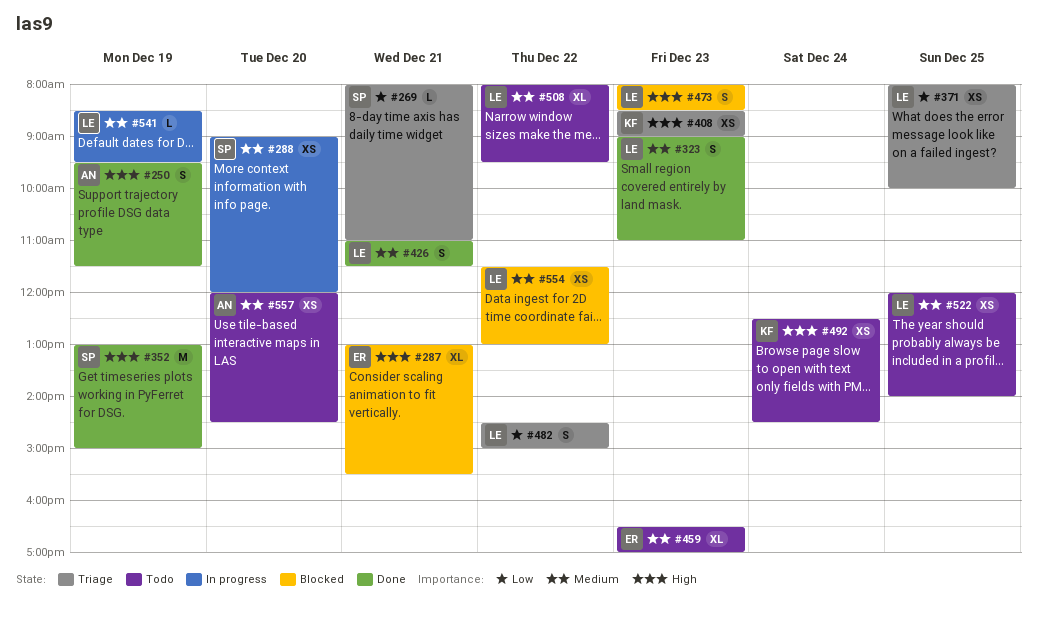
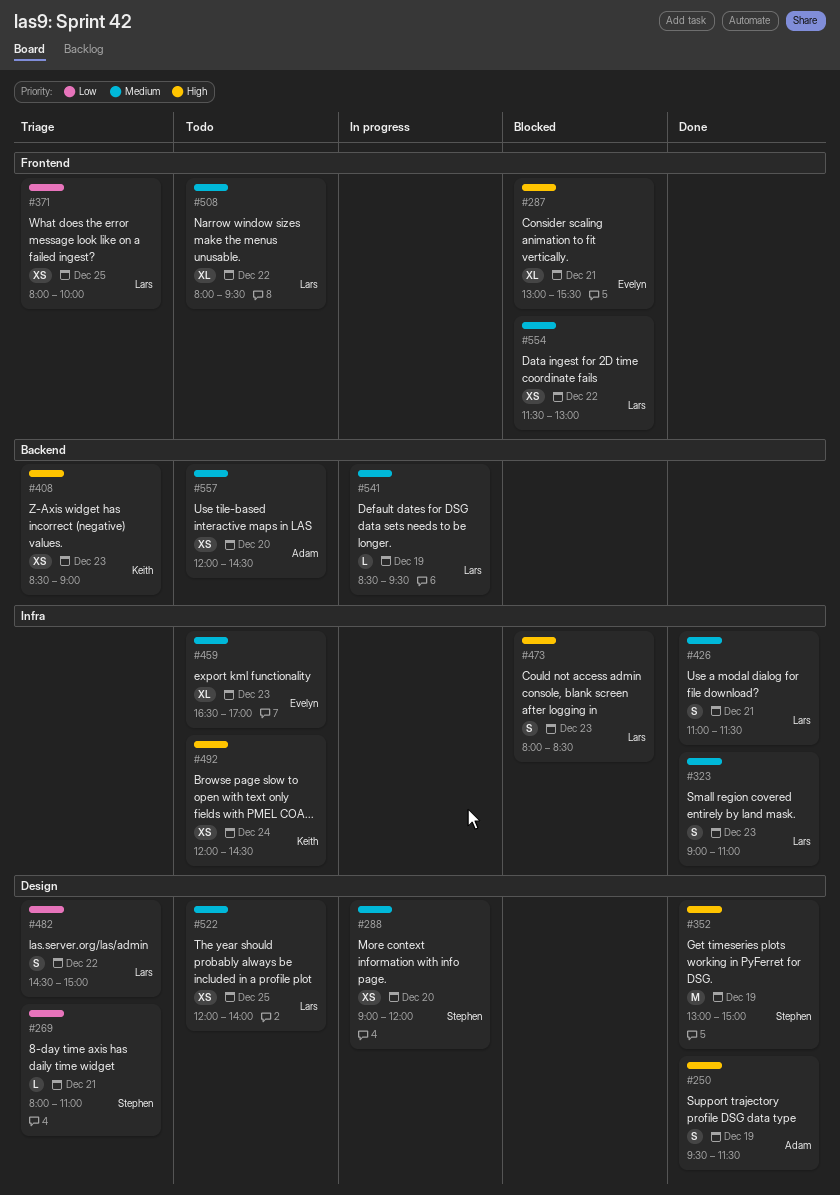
#492, begins: 12:30 -> 12:00

